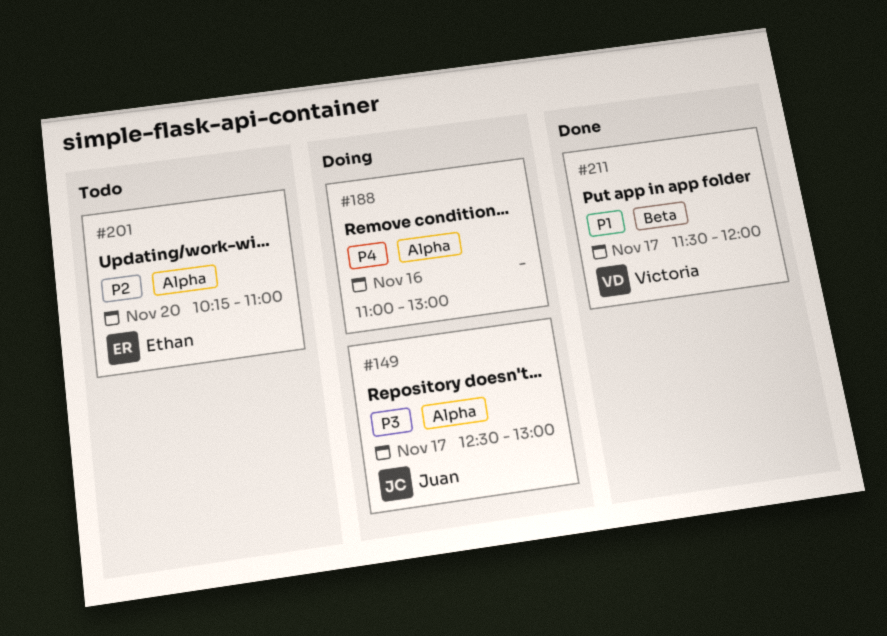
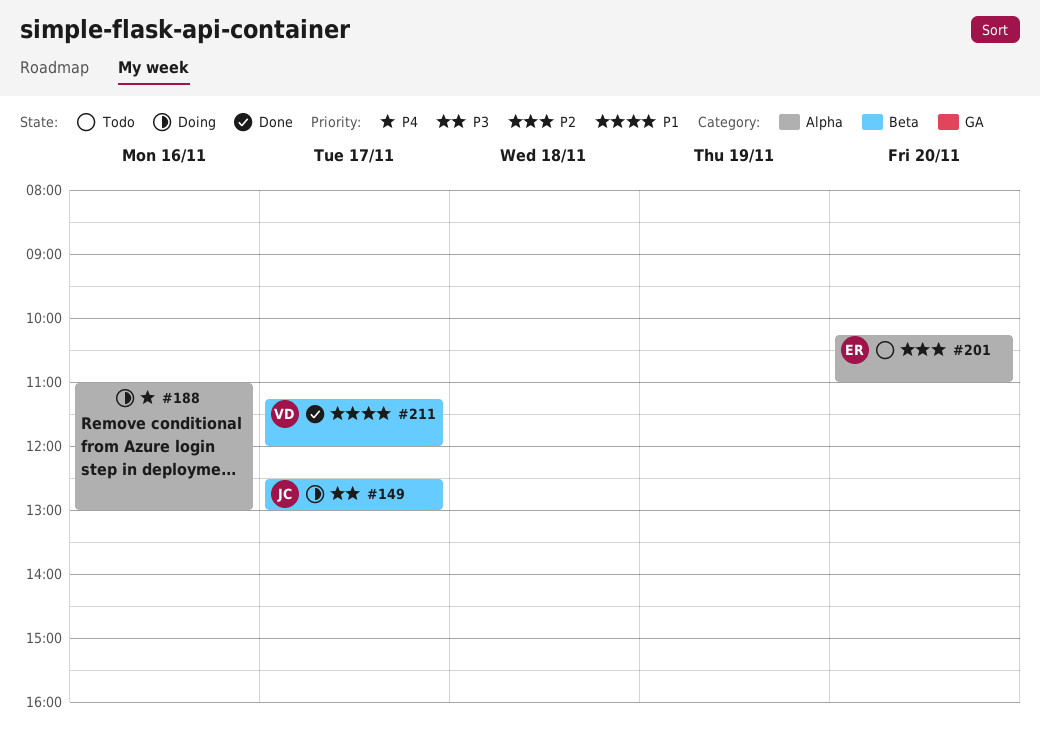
#149, label: Alpha -> Beta
#211, begins: 11:30 -> 11:15

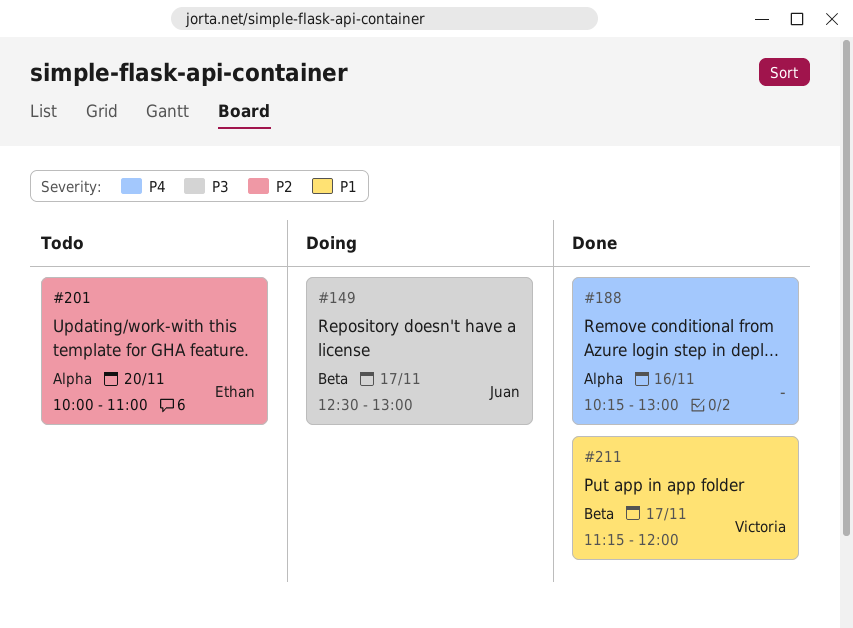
#188, status: Doing -> Done
#188, begins: 11:00 -> 10:15
#201, begins: 10:15 -> 10:00

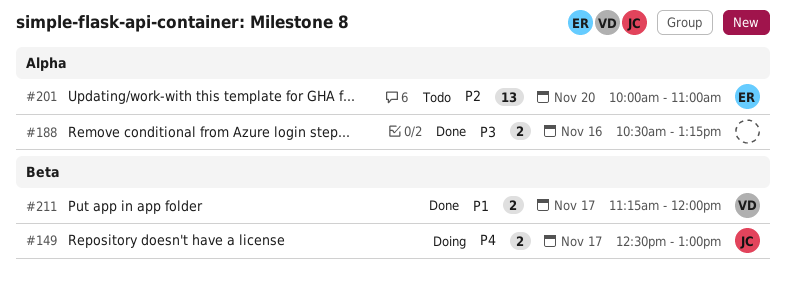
#149, priority: P3 -> P4
#188, priority: P4 -> P3
#188, begins: 10:15 -> 10:30
#188, ends: 13:00 -> 13:15

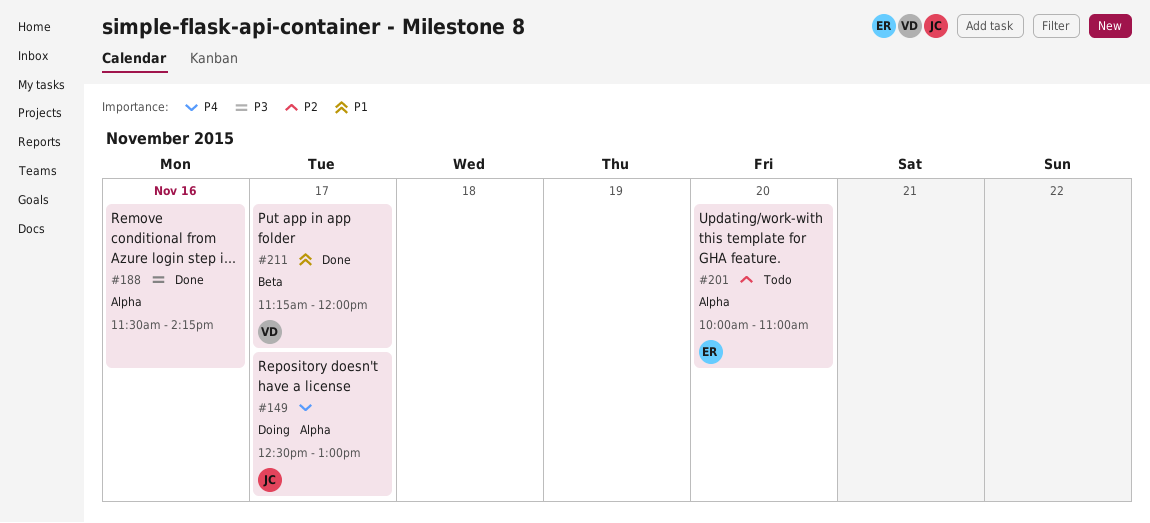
#149, label: Beta -> Alpha
#188, begins: 10:30 -> 11:30
#188, ends: 13:15 -> 14:15

